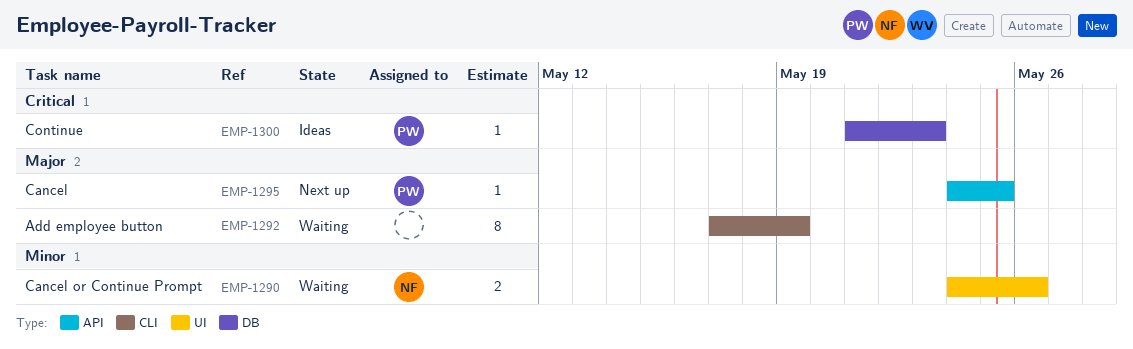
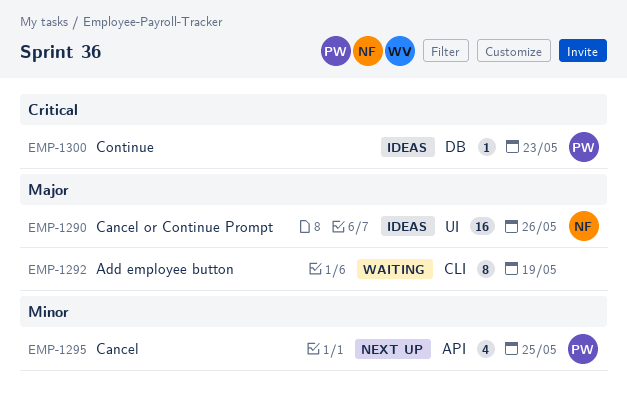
EMP-1290, status: Waiting -> Ideas
EMP-1290, priority: Minor -> Major
EMP-1290, estimate: 2 -> 16
EMP-1295, priority: Major -> Minor
EMP-1295, estimate: 1 -> 4

